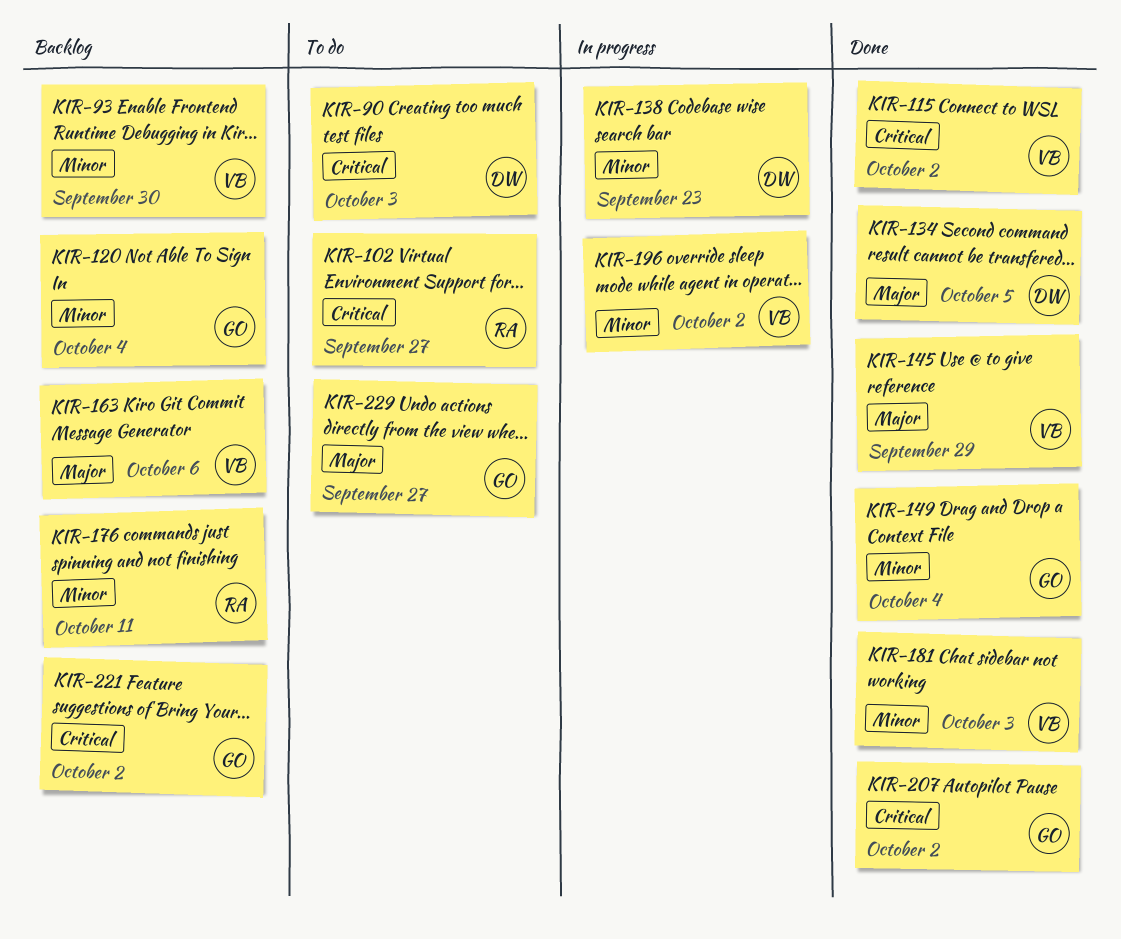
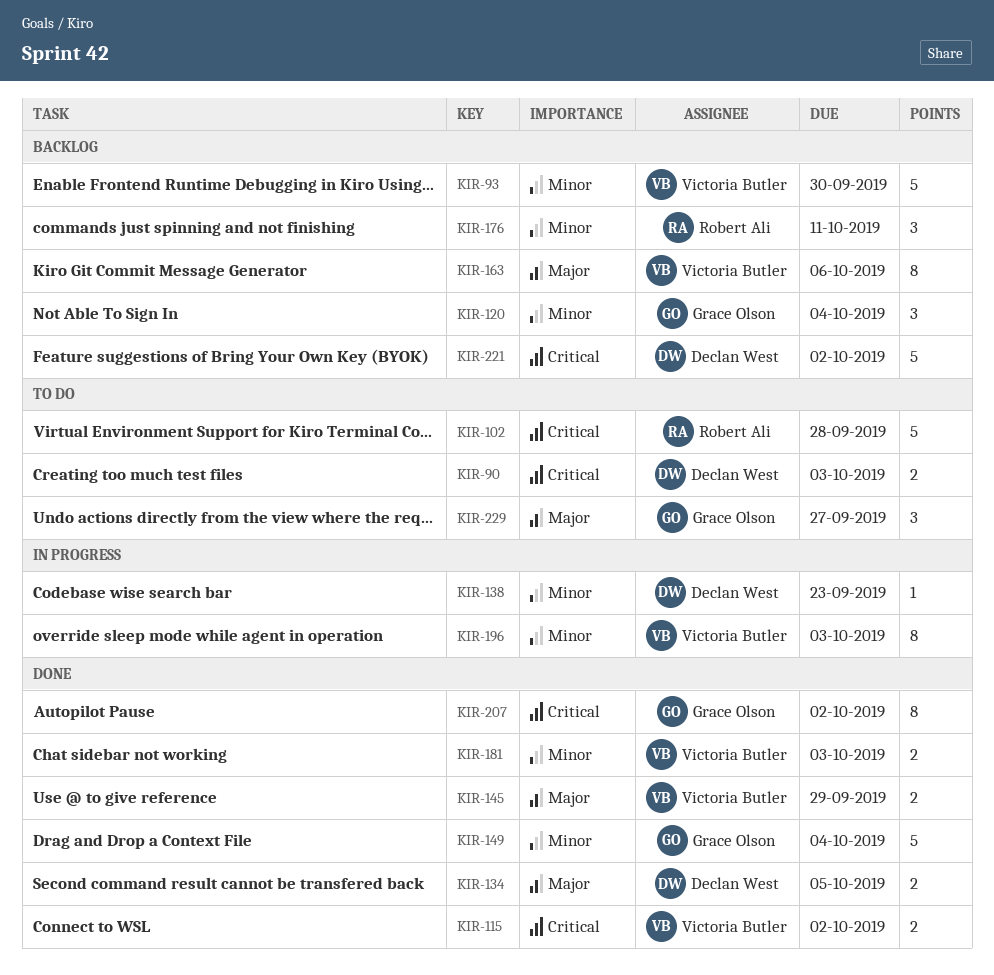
KIR-102, due: Sep 27 -> Sep 28
KIR-196, due: Oct 2 -> Oct 3
KIR-221, owner: Grace Olson -> Declan West

